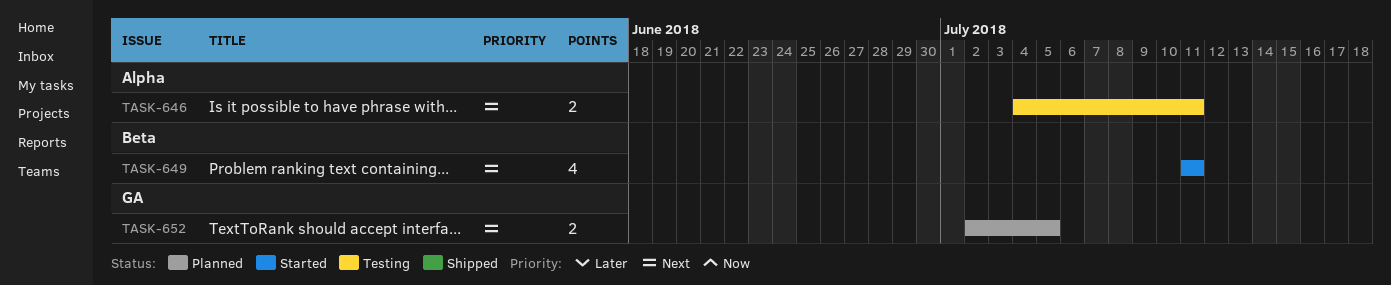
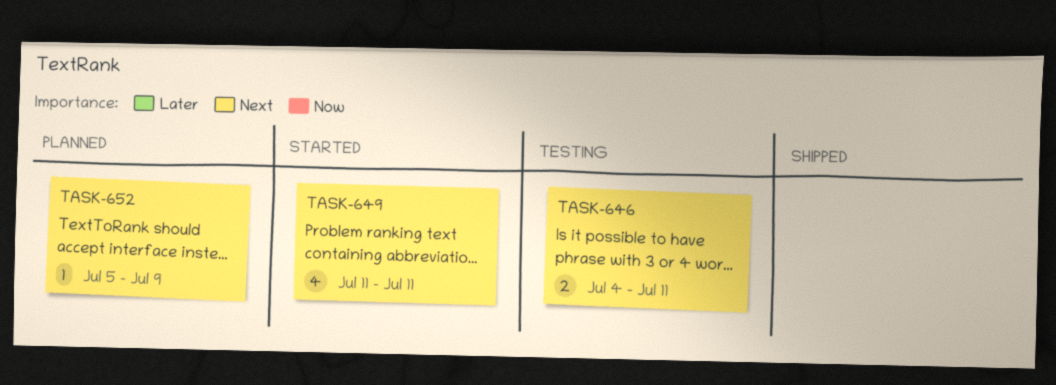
TASK-652, estimate: 2 -> 1
TASK-652, start: Jul 2 -> Jul 5
TASK-652, due: Jul 5 -> Jul 9

